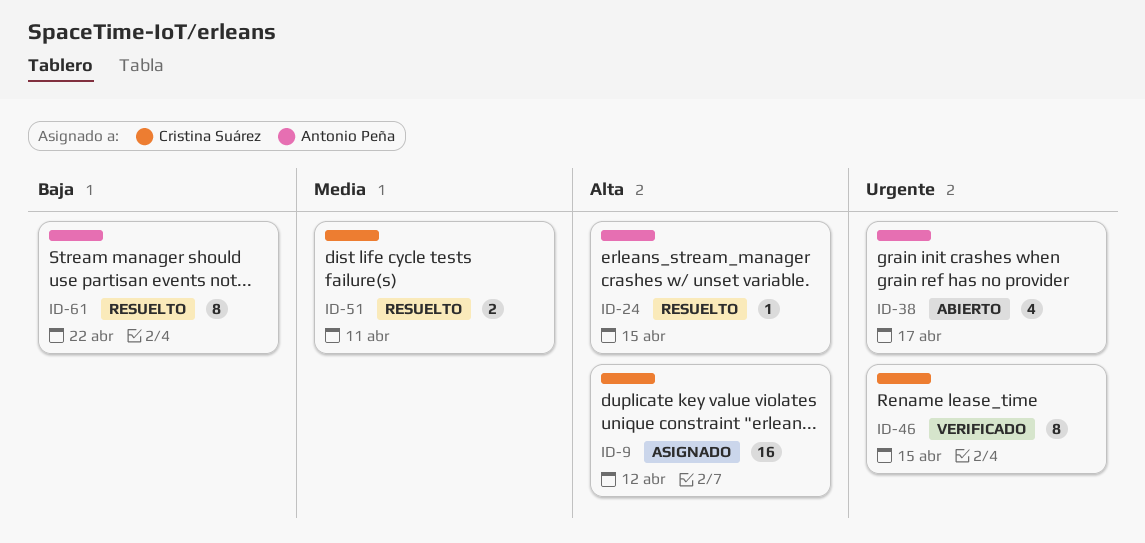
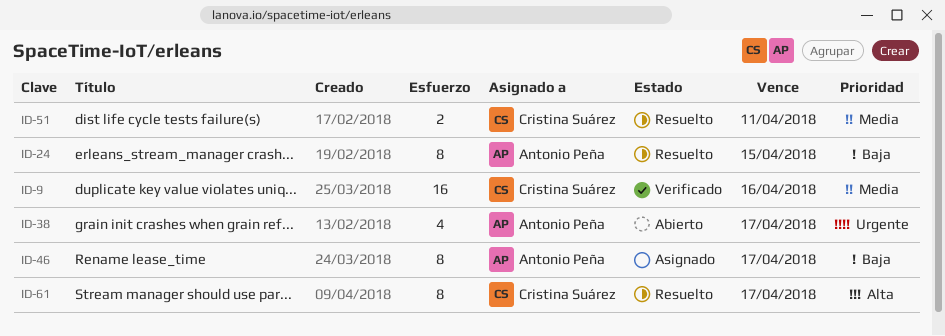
ID-9, status: Asignado -> Verificado
ID-9, priority: Alta -> Media
ID-9, due: Apr 12 -> Apr 16
ID-24, priority: Alta -> Baja
ID-24, estimate: 1 -> 8
ID-46, status: Verificado -> Asignado
ID-46, owner: Cristina Suárez -> Antonio Peña
ID-46, priority: Urgente -> Baja
ID-46, due: Apr 15 -> Apr 17
ID-61, owner: Antonio Peña -> Cristina Suárez
ID-61, priority: Baja -> Alta
ID-61, due: Apr 22 -> Apr 17

